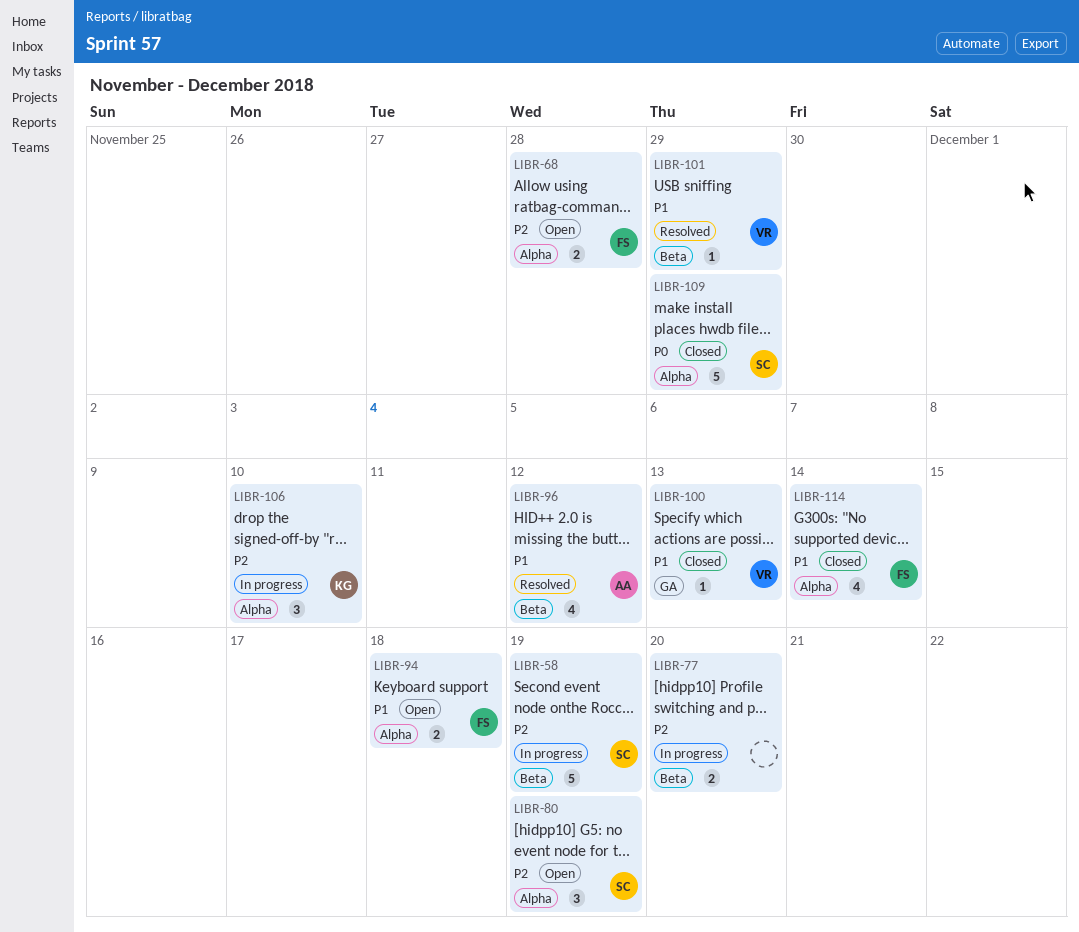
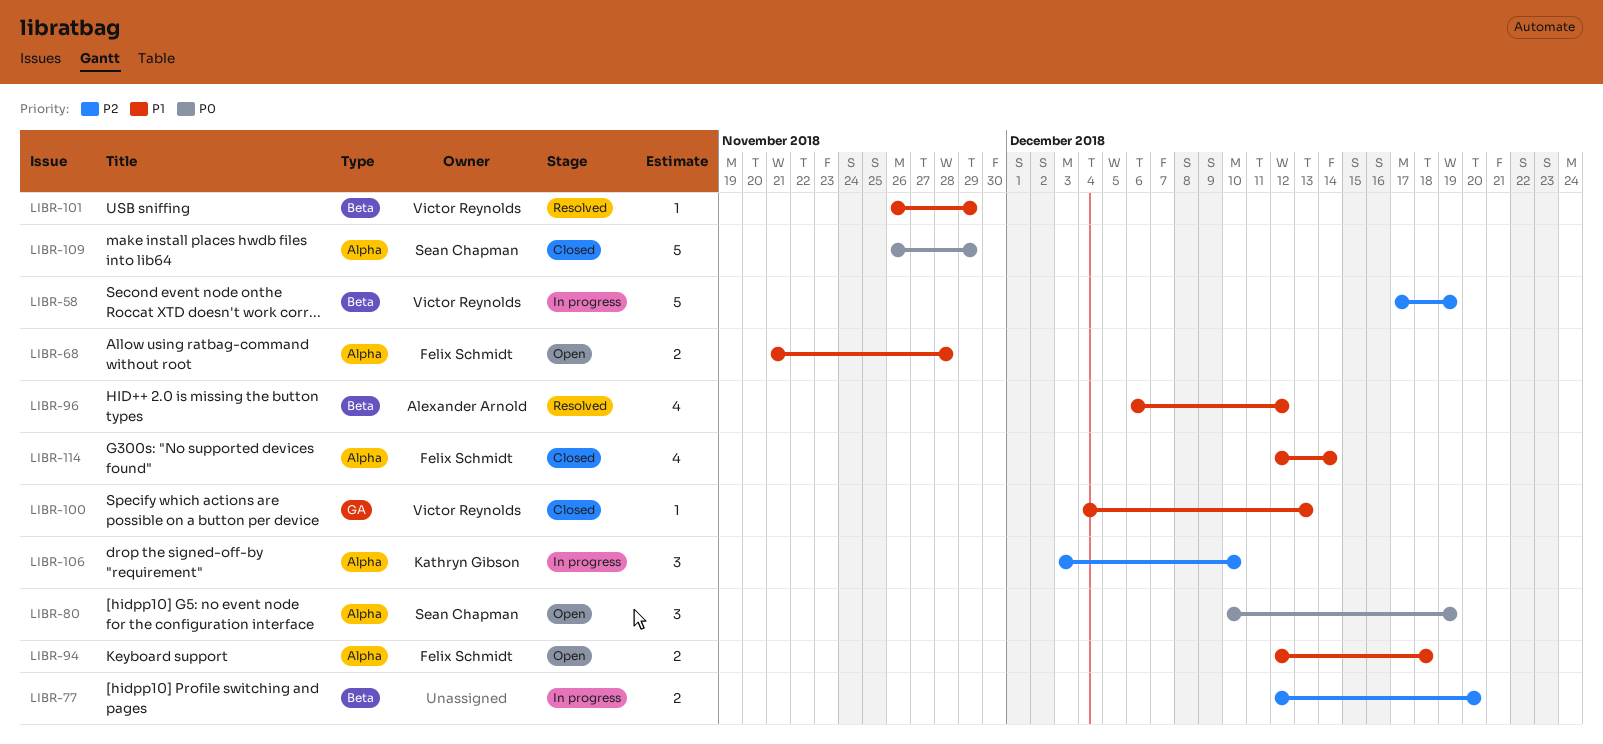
LIBR-58, owner: Sean Chapman -> Victor Reynolds
LIBR-68, priority: P2 -> P1
LIBR-80, priority: P2 -> P0

